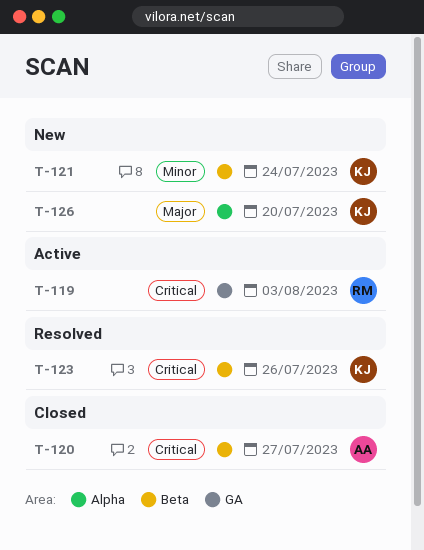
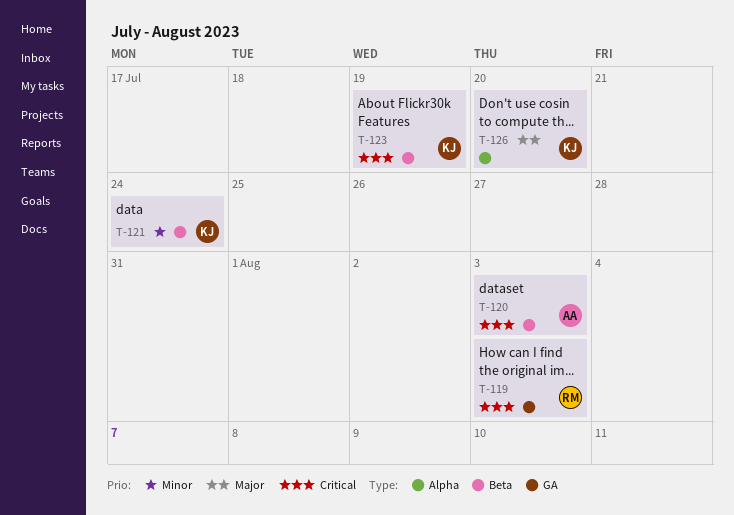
T-120, due: Jul 27 -> Aug 3
T-123, due: Jul 26 -> Jul 19

